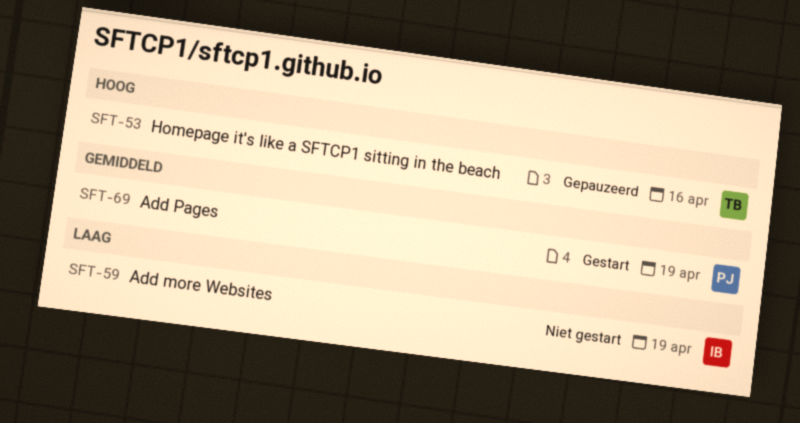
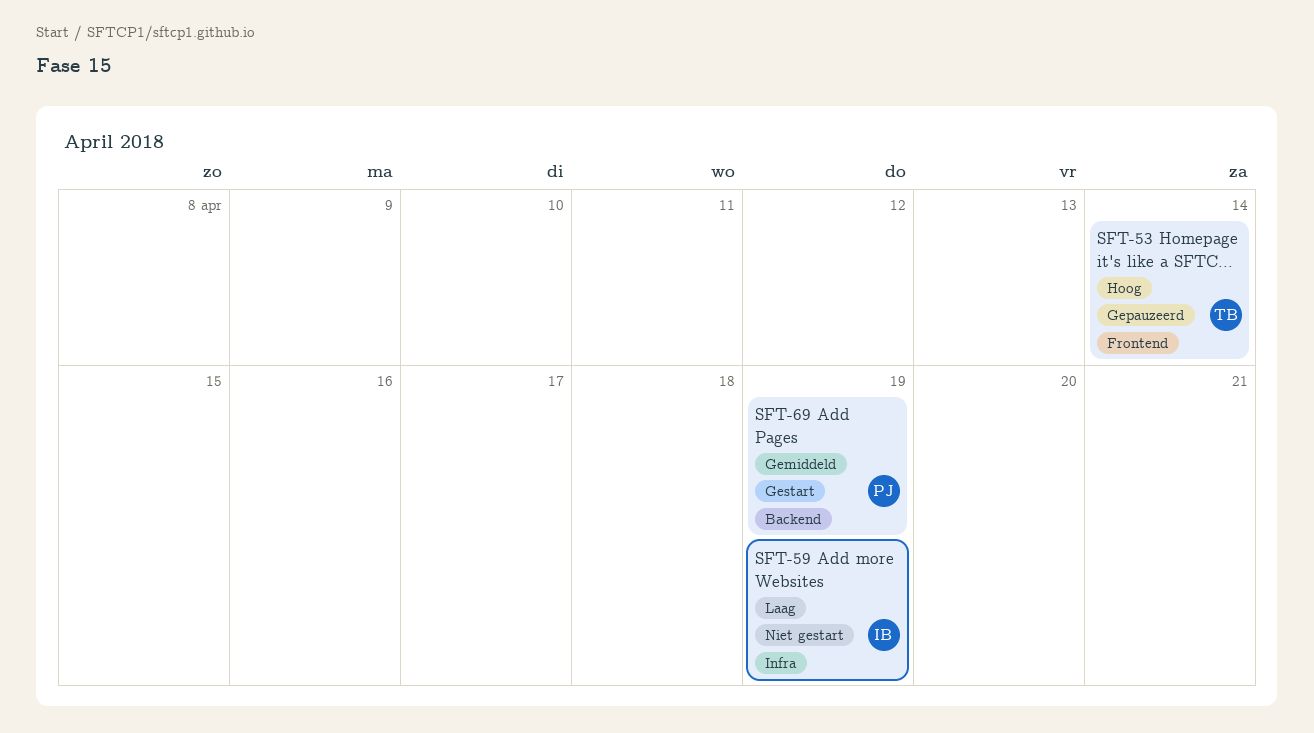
SFT-53, due: Apr 16 -> Apr 14

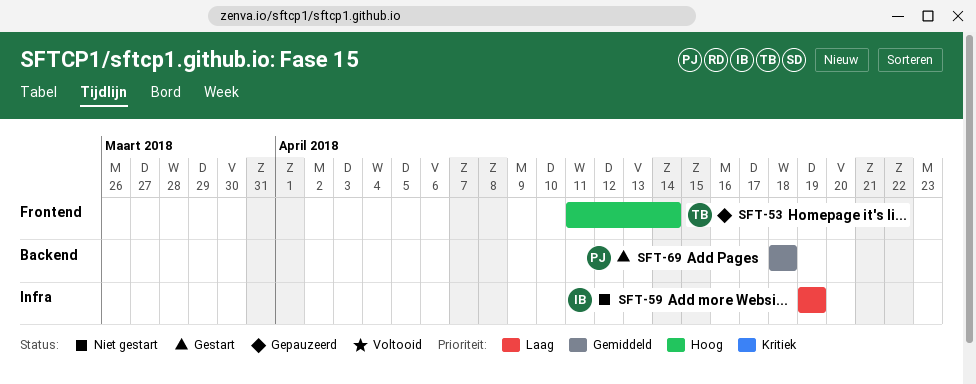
SFT-69, due: Apr 19 -> Apr 18

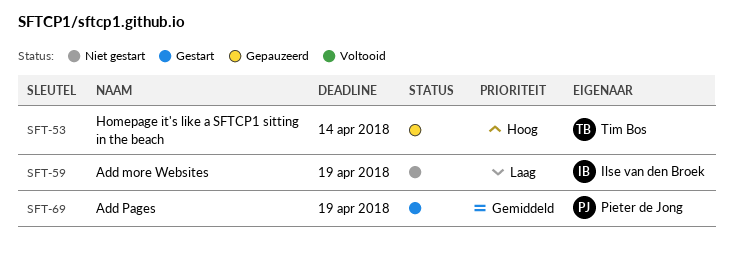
SFT-69, due: Apr 18 -> Apr 19

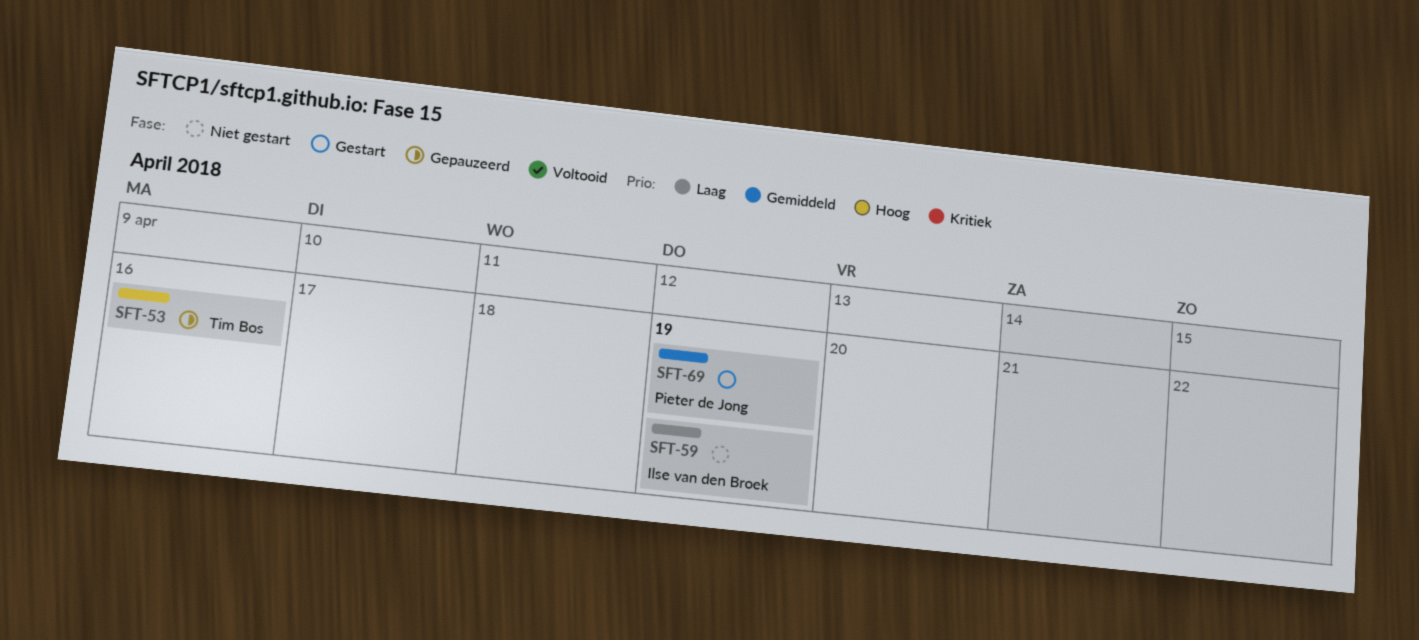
SFT-53, due: Apr 14 -> Apr 16

